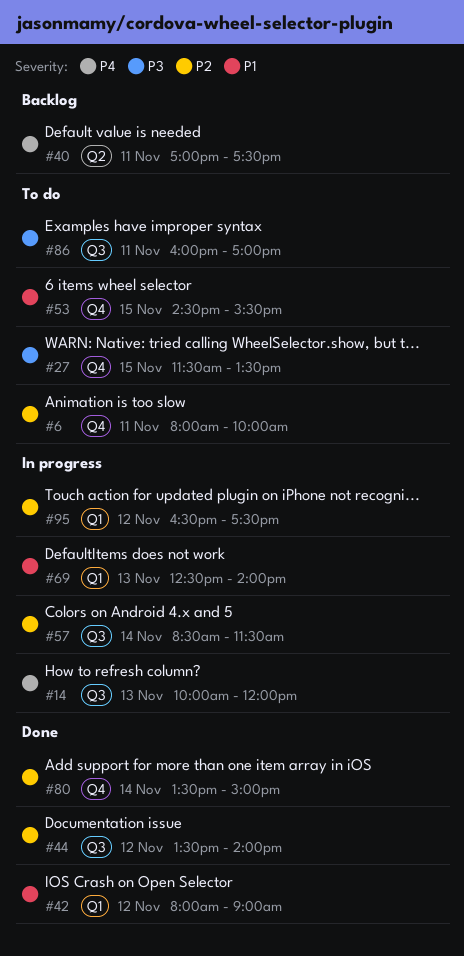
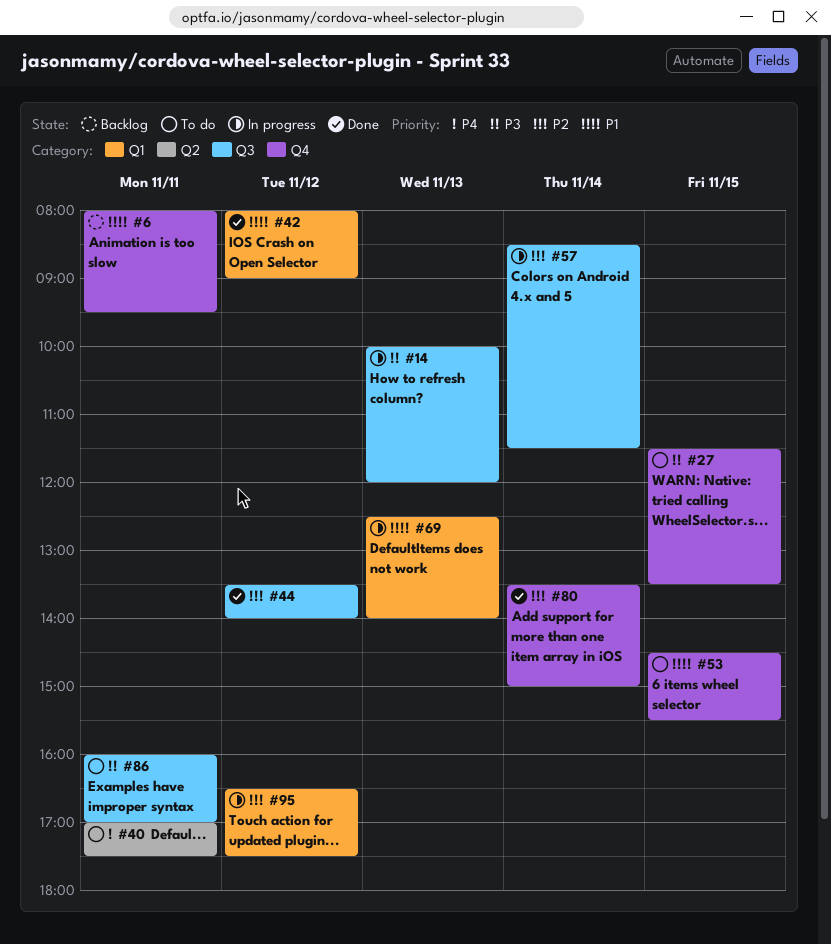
#6, status: To do -> Backlog
#6, priority: P2 -> P1
#6, ends: 10:00 -> 09:30
#14, priority: P4 -> P3
#40, status: Backlog -> To do

